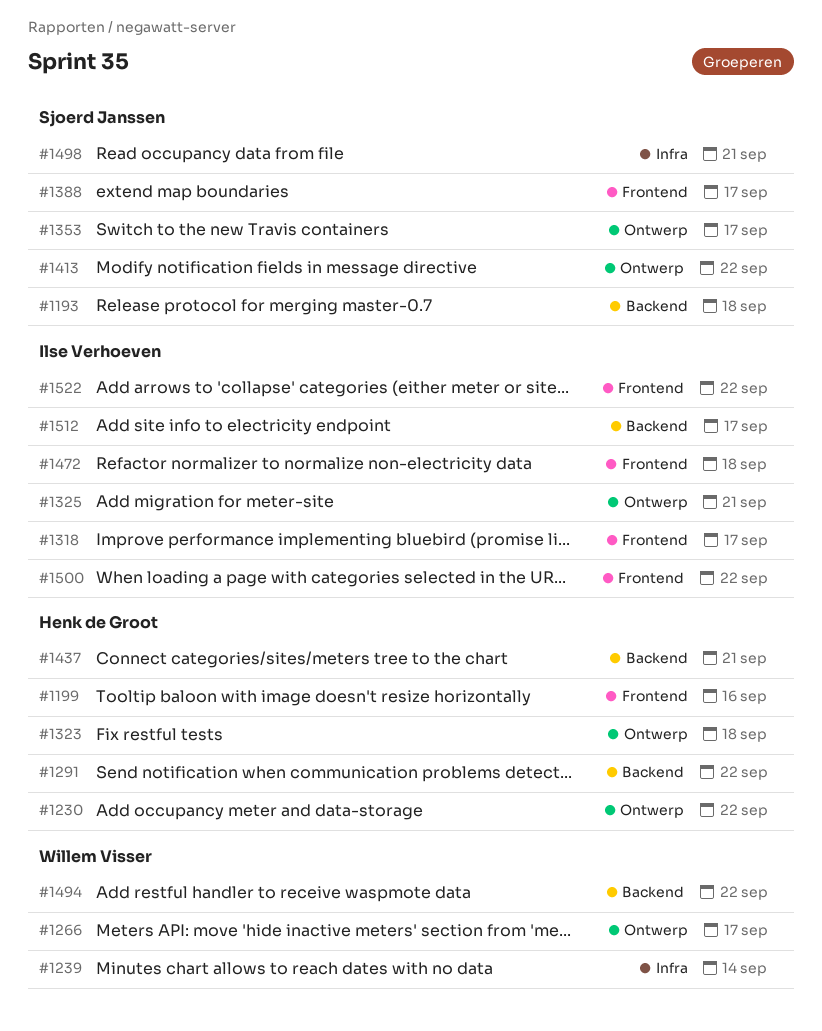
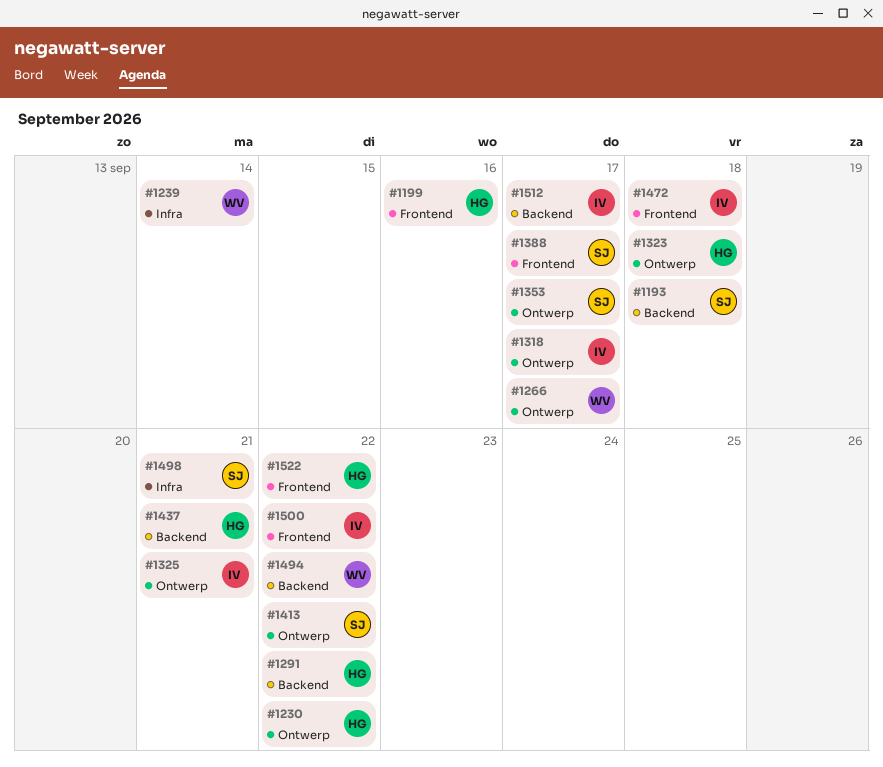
#1318, label: Frontend -> Ontwerp
#1522, owner: Ilse Verhoeven -> Henk de Groot

